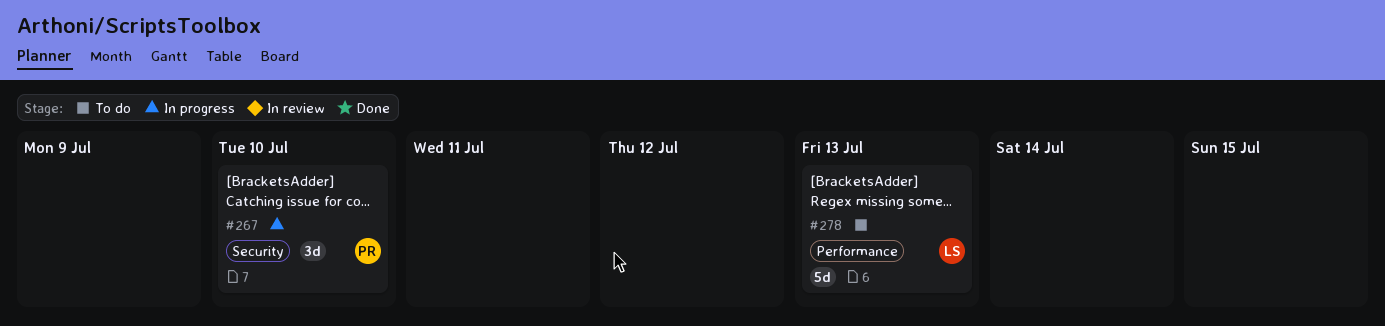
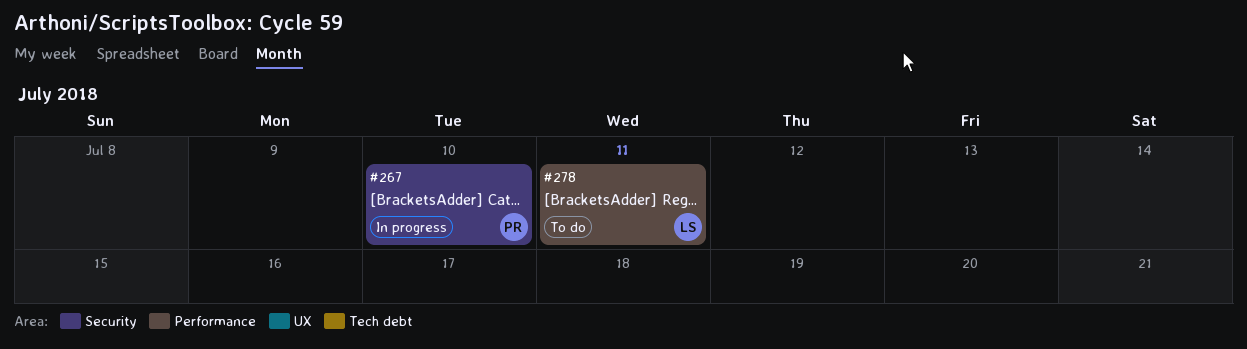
#278, due: Jul 13 -> Jul 11

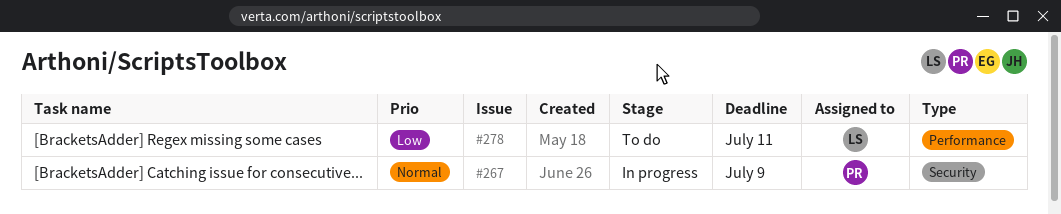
#267, due: Jul 10 -> Jul 9

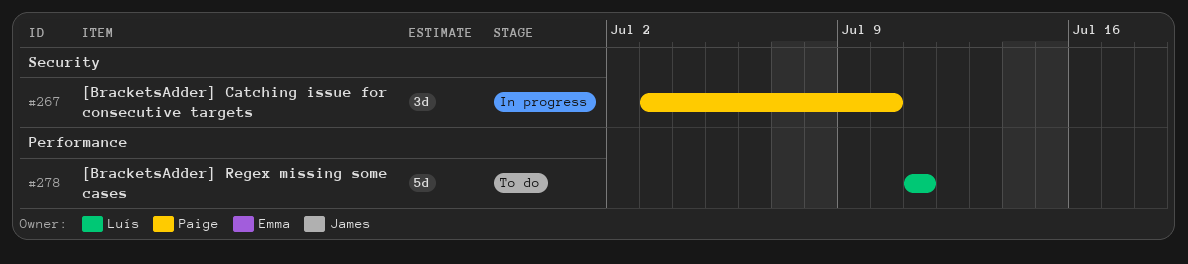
#267, due: Jul 9 -> Jul 10

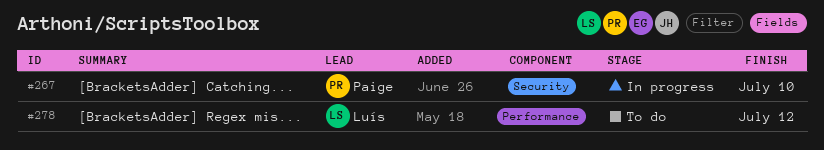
#278, due: Jul 11 -> Jul 12

